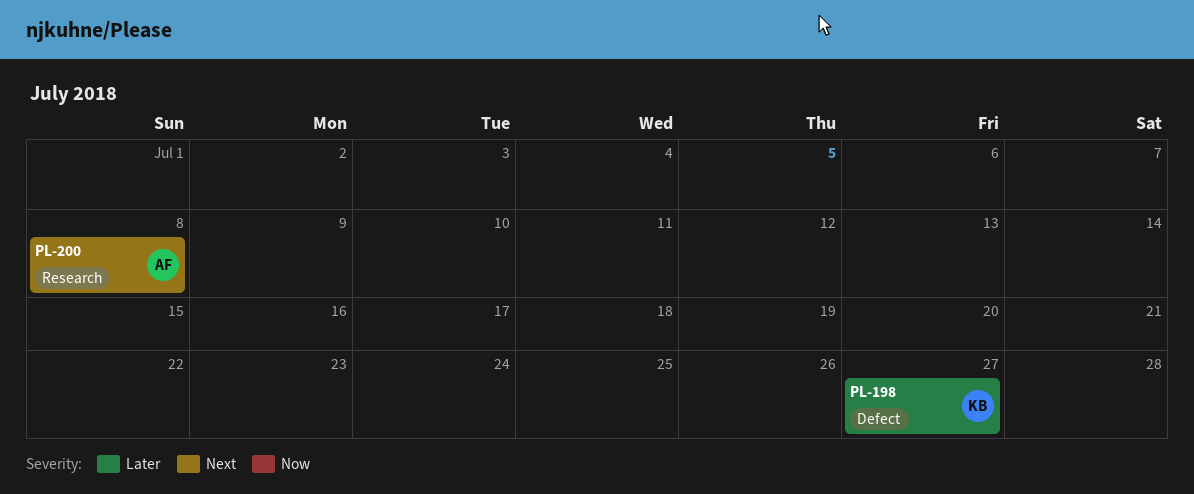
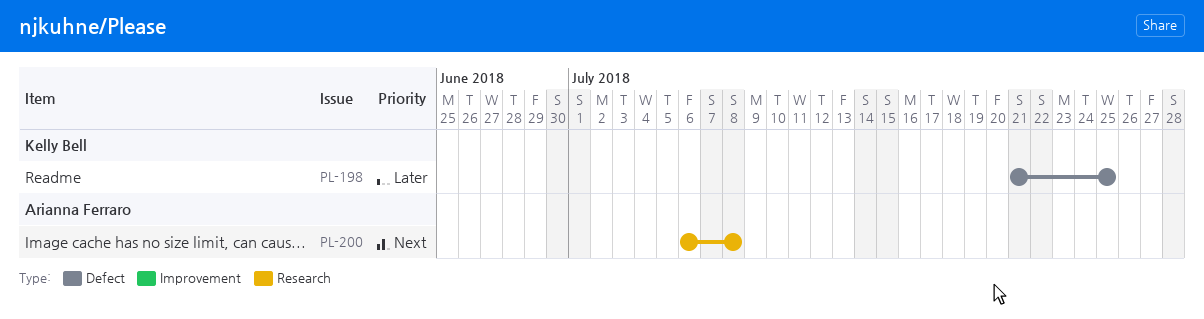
PL-198, due: Jul 27 -> Jul 25

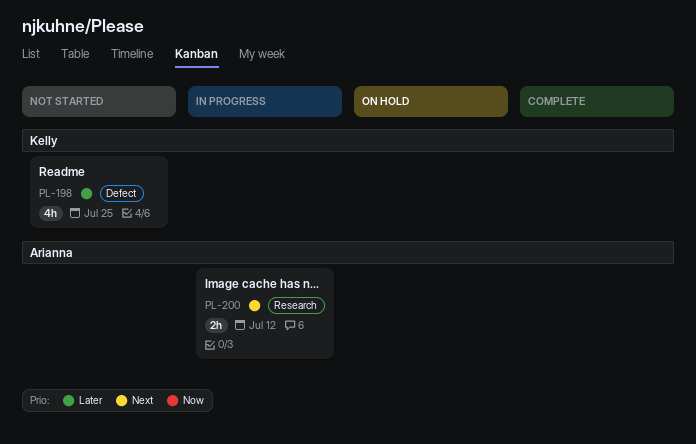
PL-200, due: Jul 8 -> Jul 12

